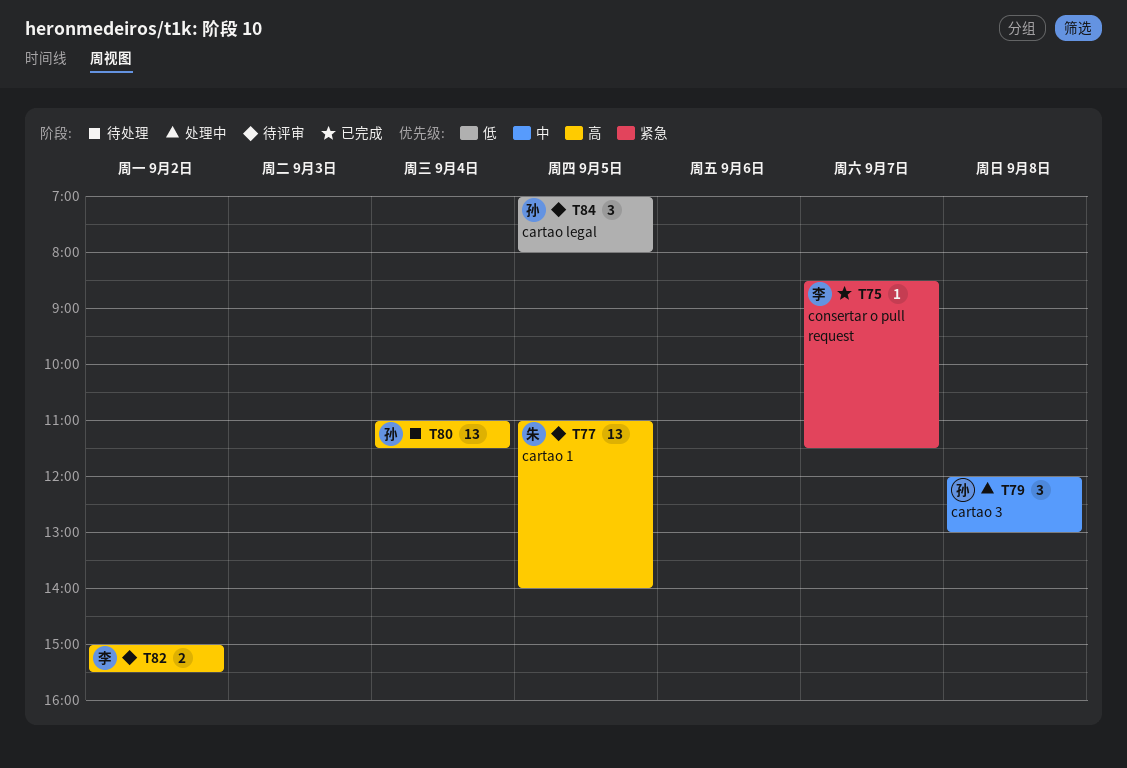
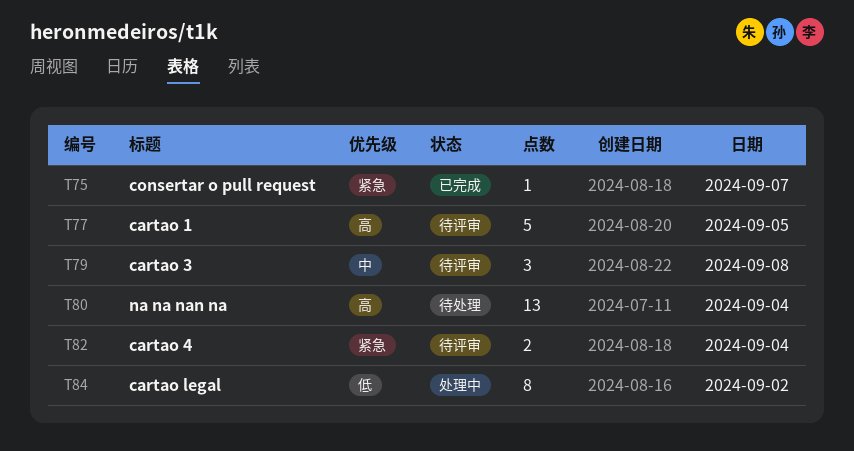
T77, estimate: 13 -> 5
T79, status: 处理中 -> 待评审
T82, priority: 高 -> 紧急
T82, day: Sep 2 -> Sep 4
T84, status: 待评审 -> 处理中
T84, estimate: 3 -> 8
T84, day: Sep 5 -> Sep 2

